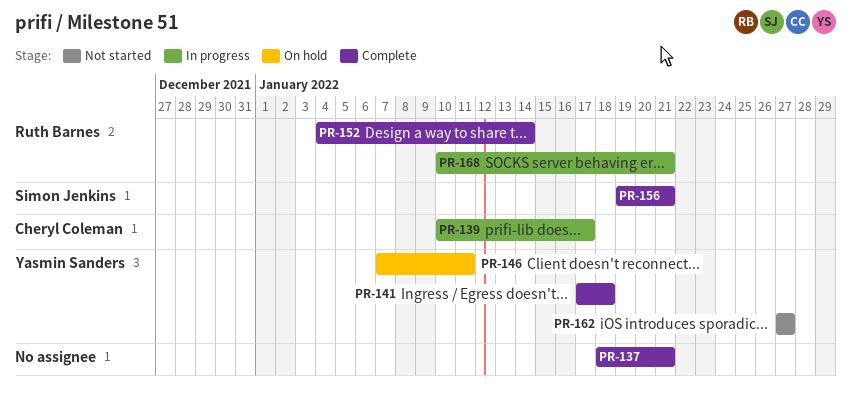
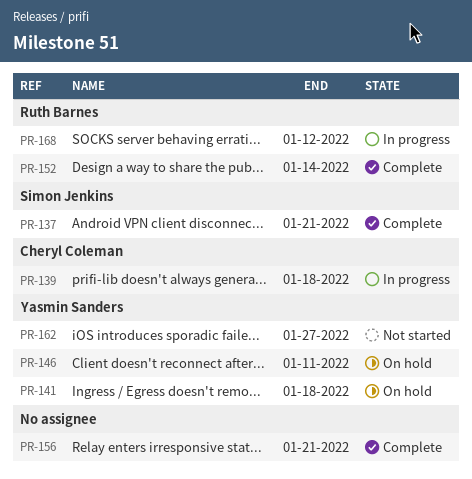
PR-137, owner: none -> Simon Jenkins
PR-139, due: Jan 17 -> Jan 18
PR-141, status: Complete -> On hold
PR-156, owner: Simon Jenkins -> none
PR-168, due: Jan 21 -> Jan 12

